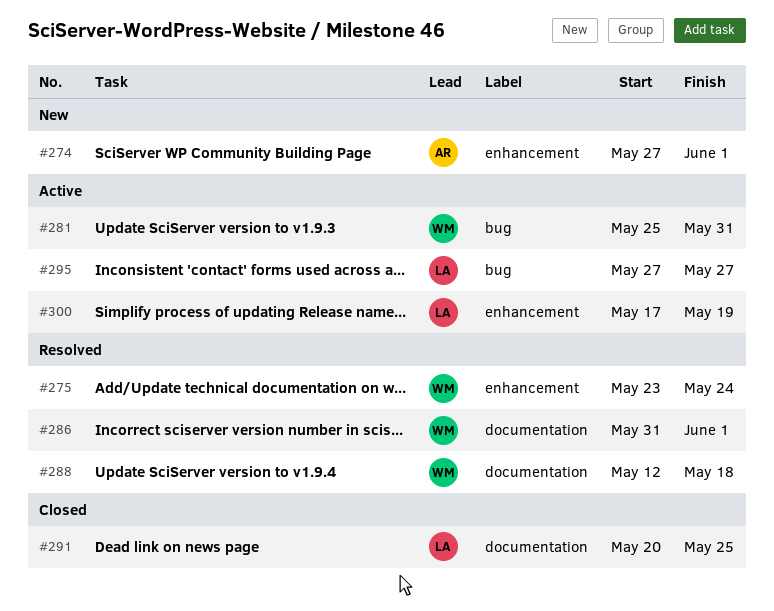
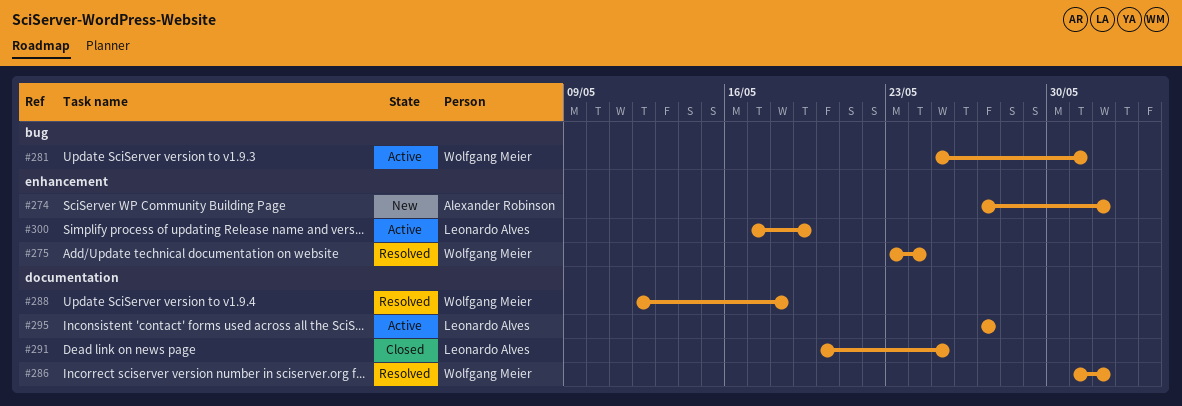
#295, label: bug -> documentation

